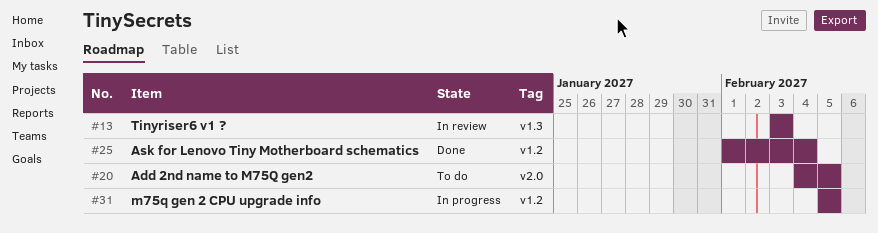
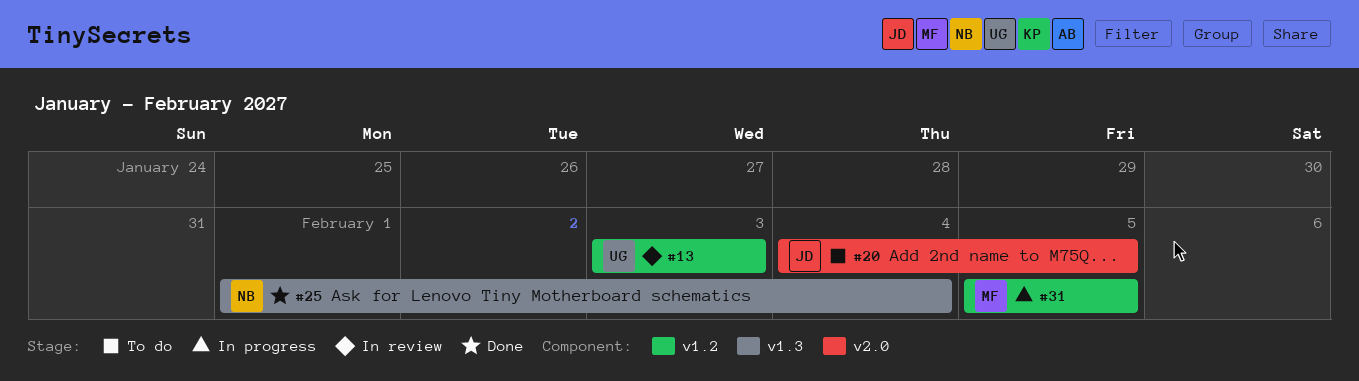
#13, label: v1.3 -> v1.2
#25, label: v1.2 -> v1.3

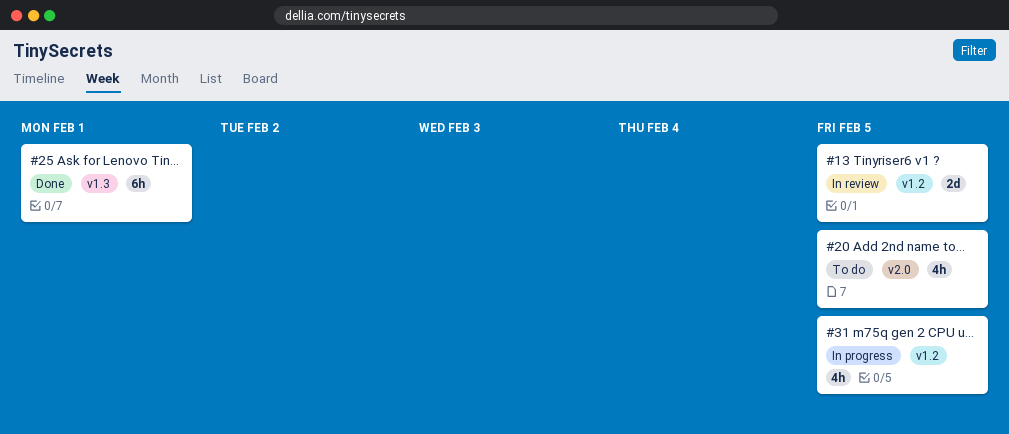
#13, due: Feb 3 -> Feb 5
#25, due: Feb 4 -> Feb 1

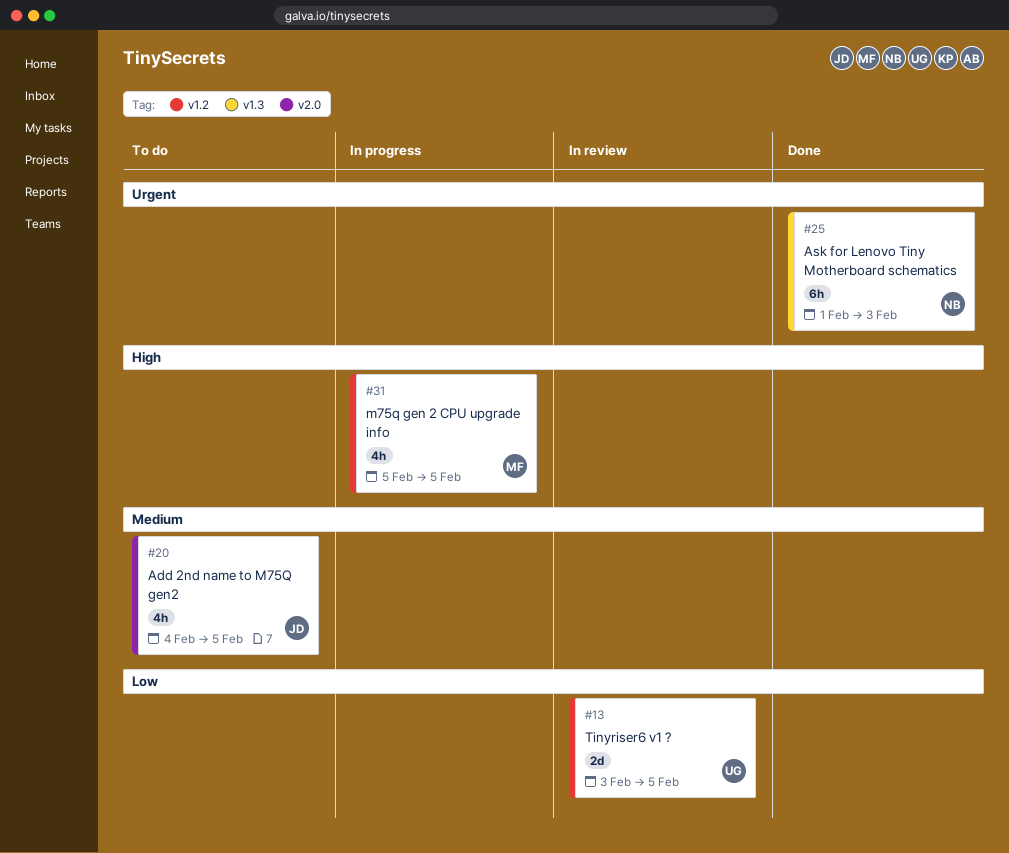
#25, due: Feb 1 -> Feb 3

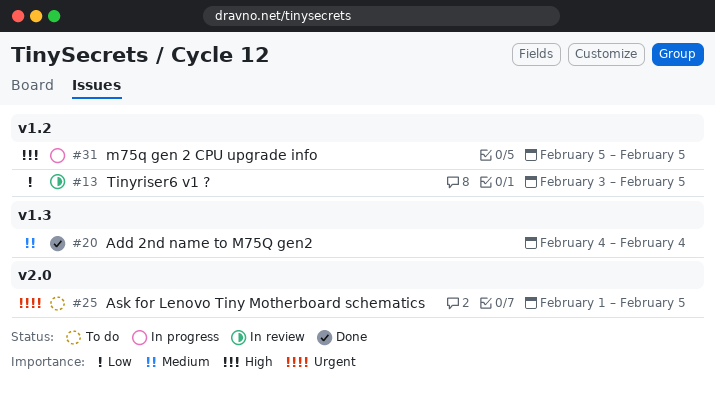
#20, status: To do -> Done
#20, label: v2.0 -> v1.3
#20, due: Feb 5 -> Feb 4
#25, status: Done -> To do
#25, label: v1.3 -> v2.0
#25, due: Feb 3 -> Feb 5

